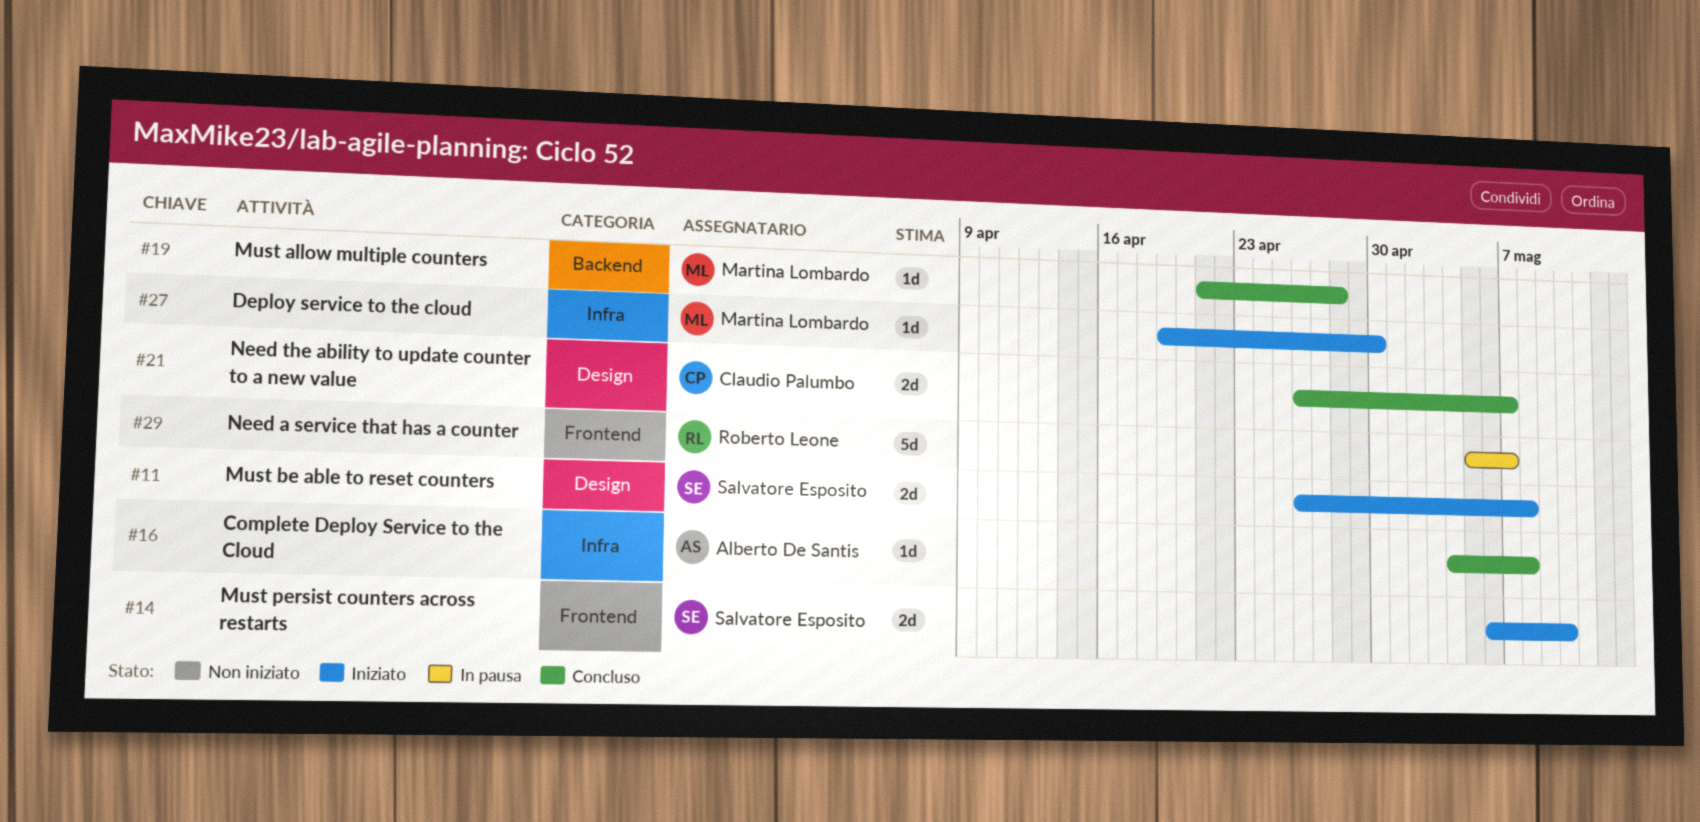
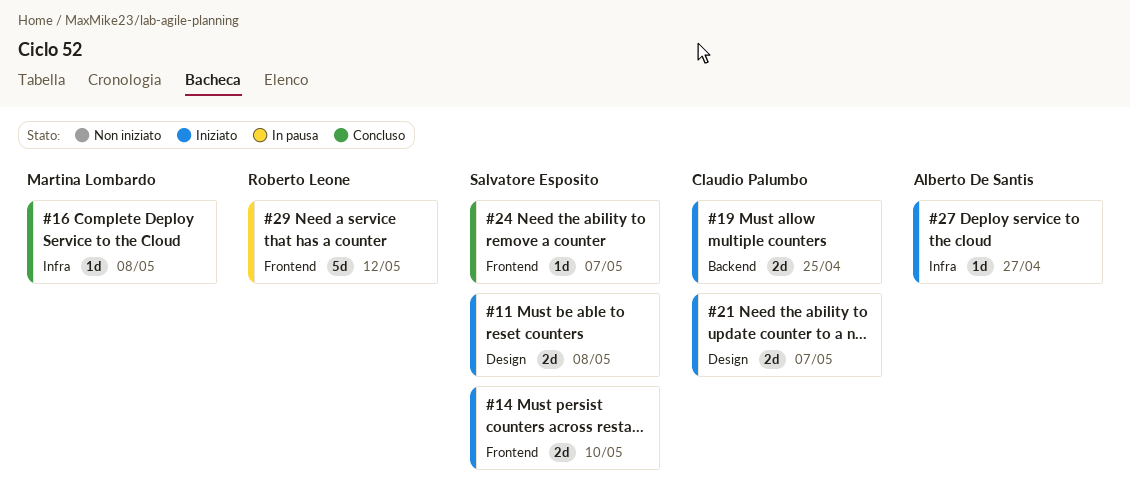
#16, owner: Alberto De Santis -> Martina Lombardo
#19, status: Concluso -> Iniziato
#19, owner: Martina Lombardo -> Claudio Palumbo
#19, estimate: 1d -> 2d
#19, due: Apr 28 -> Apr 25
#21, status: Concluso -> Iniziato
#24: none -> present
#27, owner: Martina Lombardo -> Alberto De Santis
#27, due: Apr 30 -> Apr 27
#29, due: May 7 -> May 12

